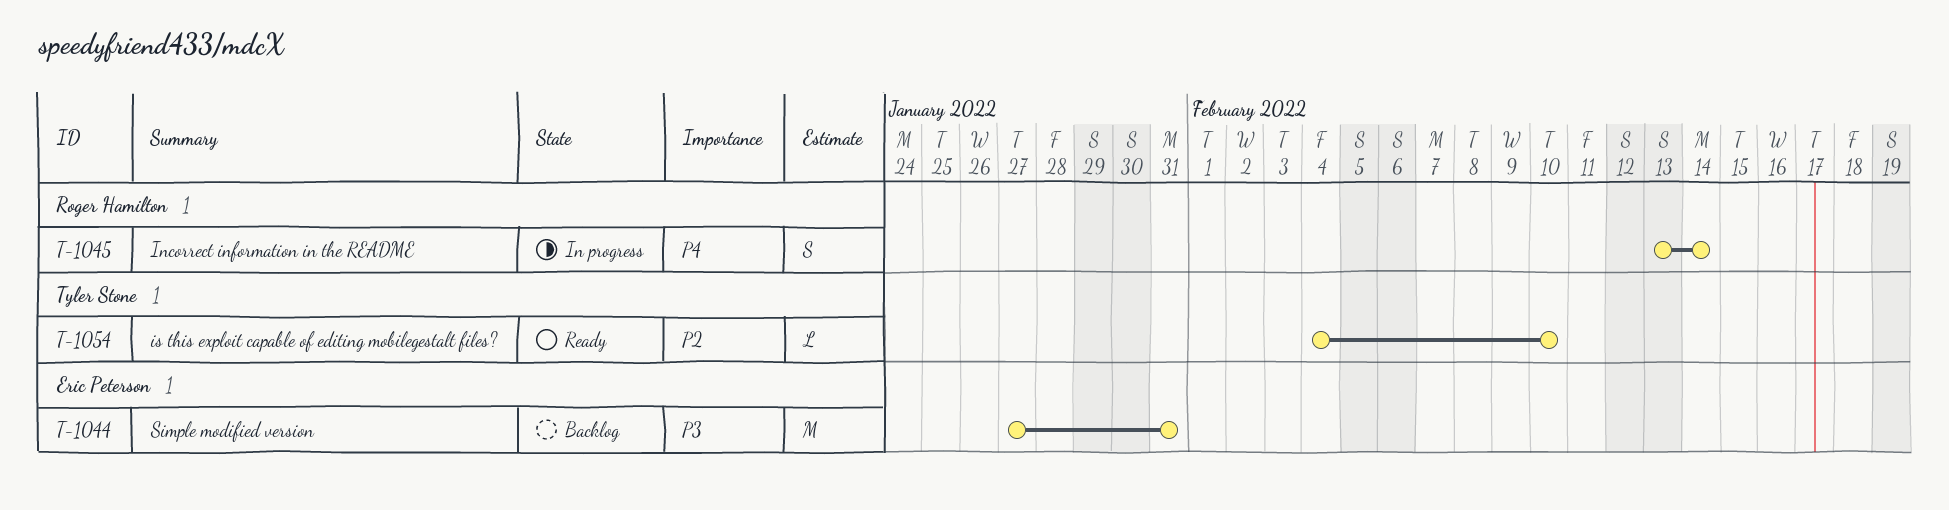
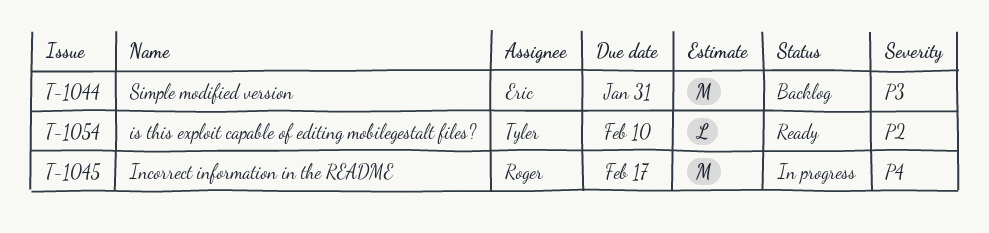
T-1045, estimate: S -> M
T-1045, due: Feb 14 -> Feb 17

